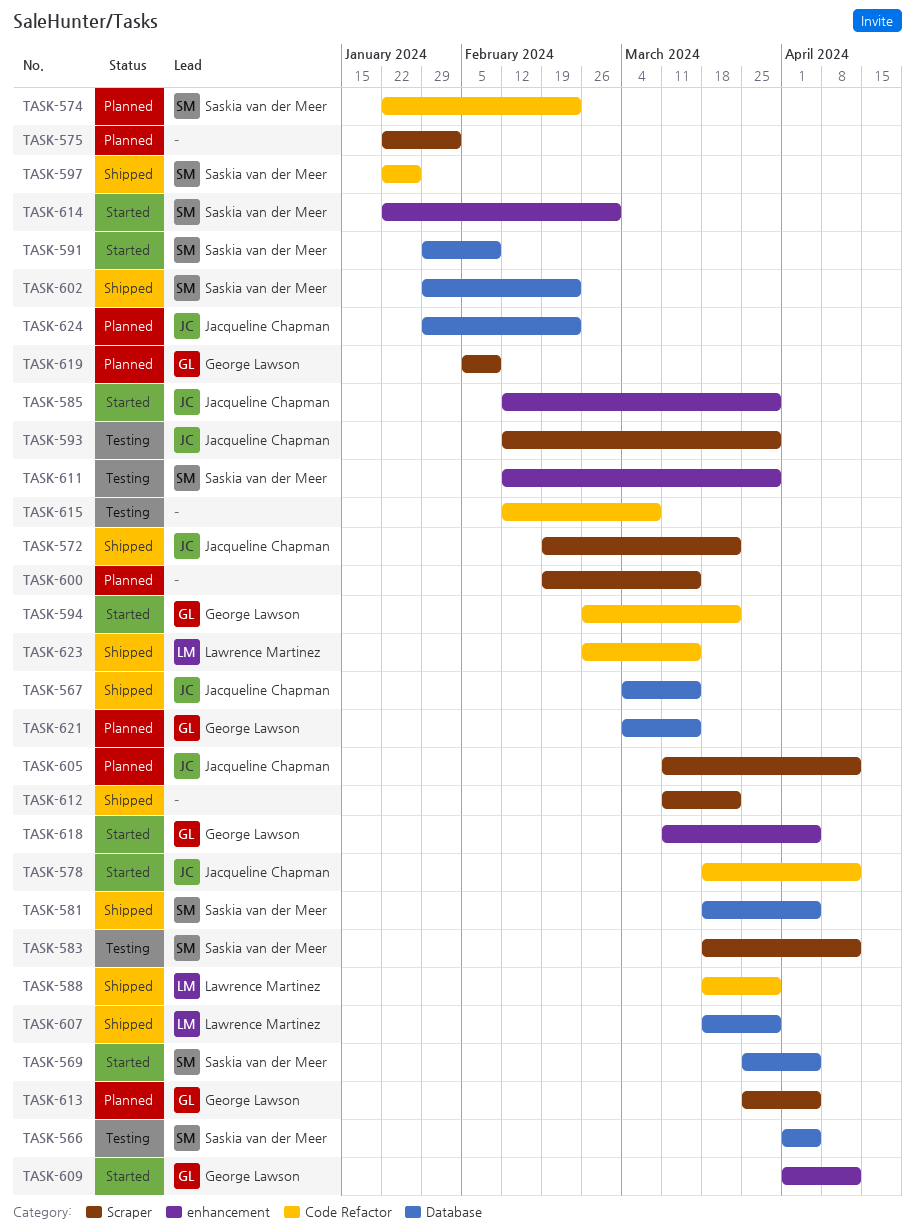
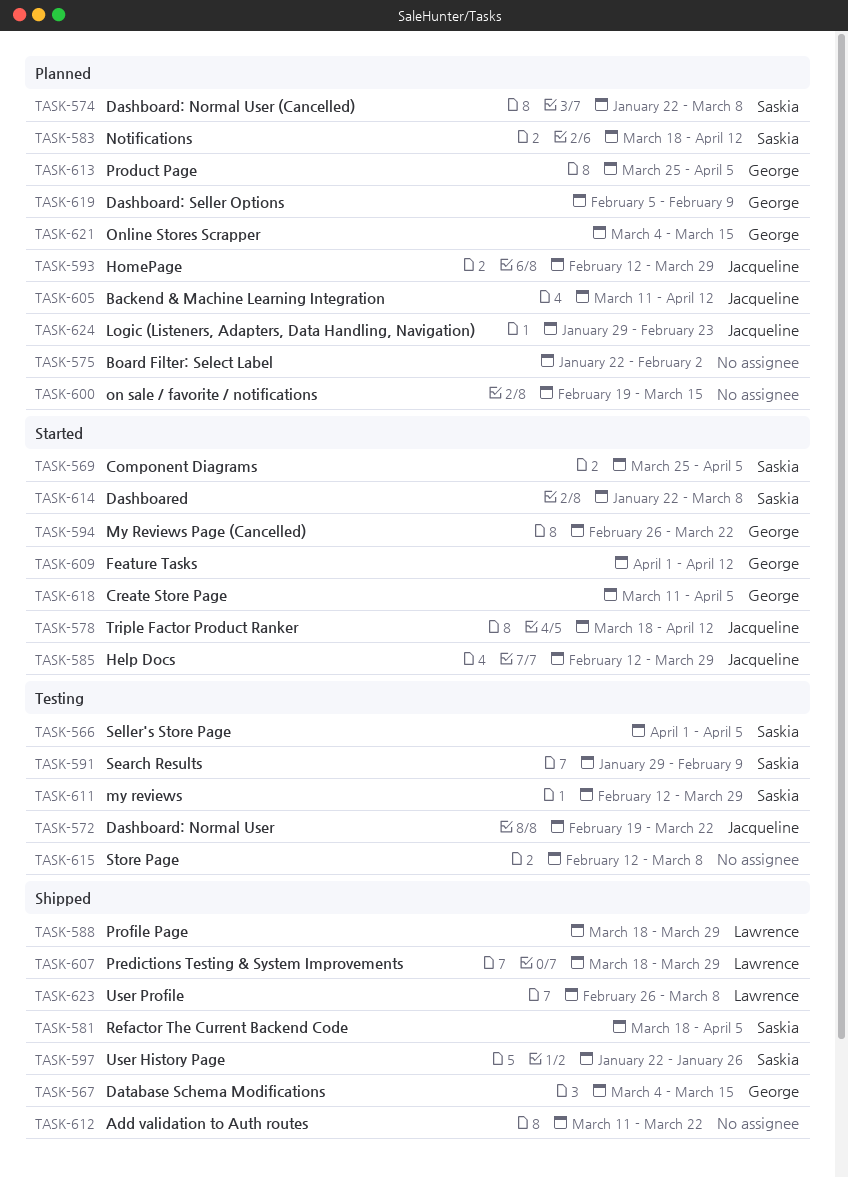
TASK-567, owner: Jacqueline Chapman -> George Lawson
TASK-572, status: Shipped -> Testing
TASK-574, due: Feb 23 -> Mar 8
TASK-583, status: Testing -> Planned
TASK-591, status: Started -> Testing
TASK-593, status: Testing -> Planned
TASK-602: present -> none
TASK-614, due: Mar 1 -> Mar 8
TASK-623, due: Mar 15 -> Mar 8

